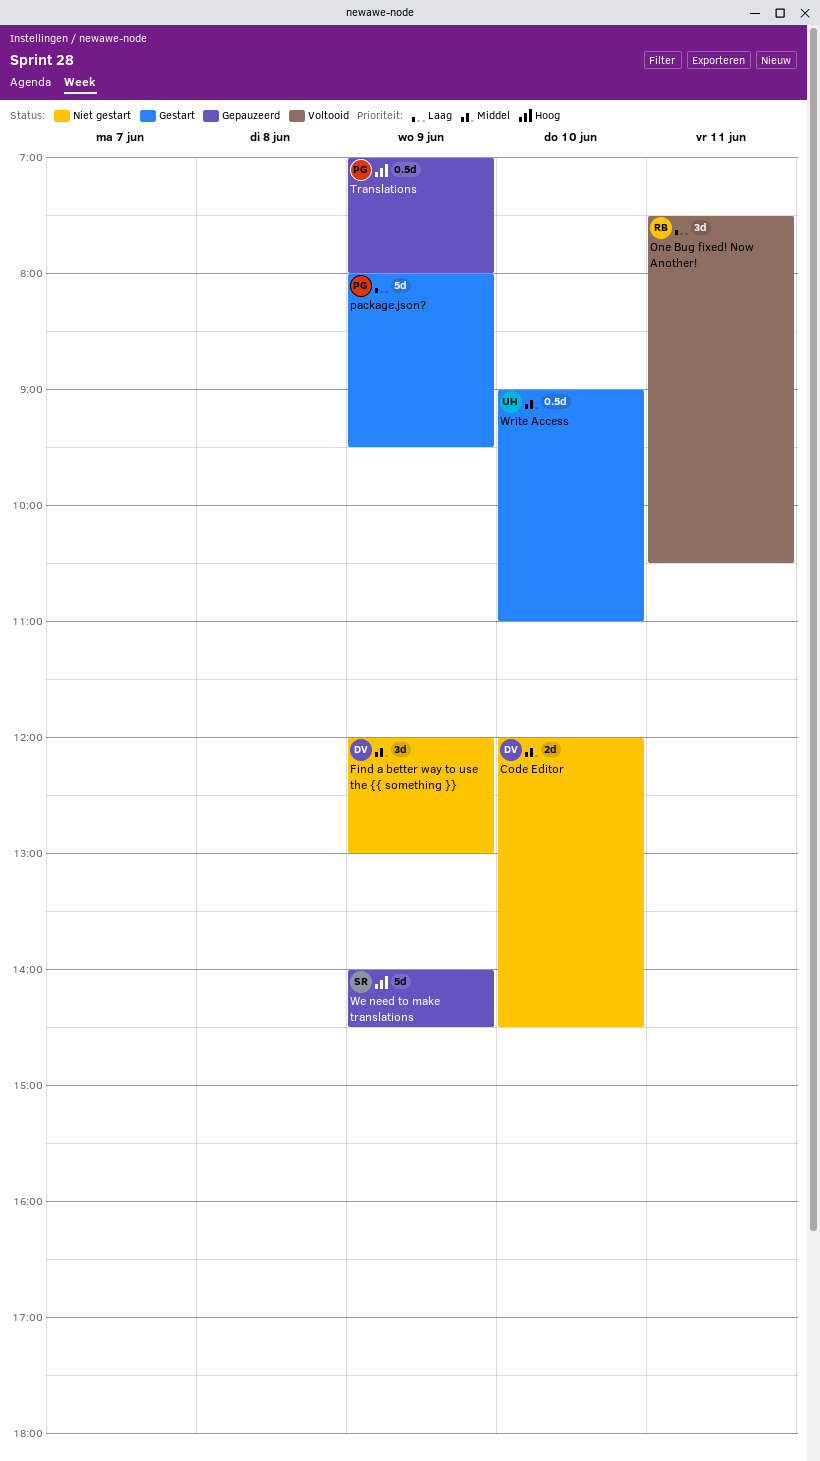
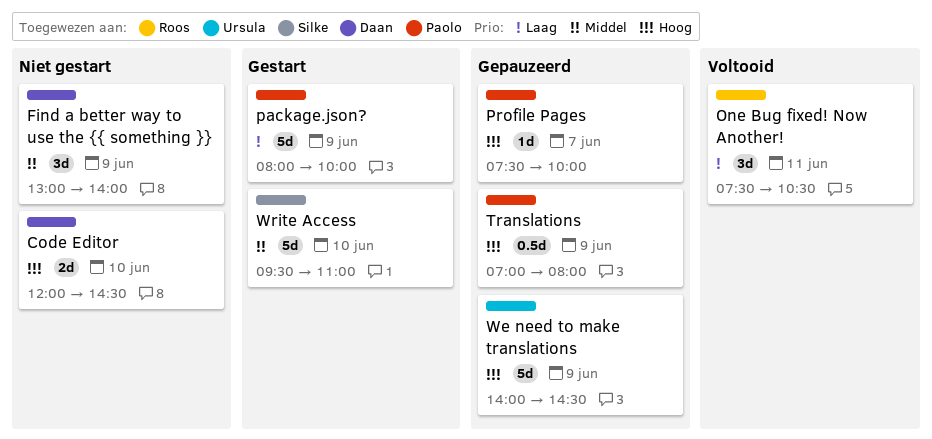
Code Editor, priority: Middel -> Hoog
Find a better way to use the {{ something }}, begins: 12:00 -> 13:00
Find a better way to use the {{ something }}, ends: 13:00 -> 14:00
package.json?, ends: 09:30 -> 10:00
Profile Pages: none -> present
We need to make translations, owner: Silke -> Ursula
Write Access, owner: Ursula -> Silke
Write Access, estimate: 0.5d -> 5d
Write Access, begins: 09:00 -> 09:30

